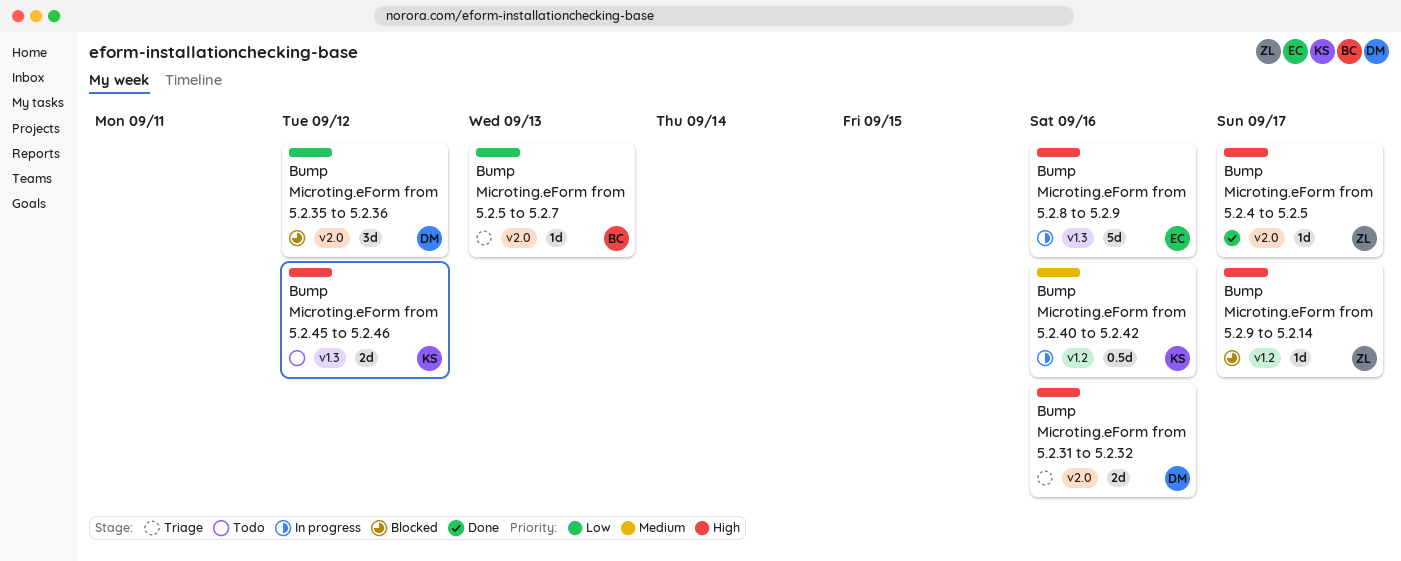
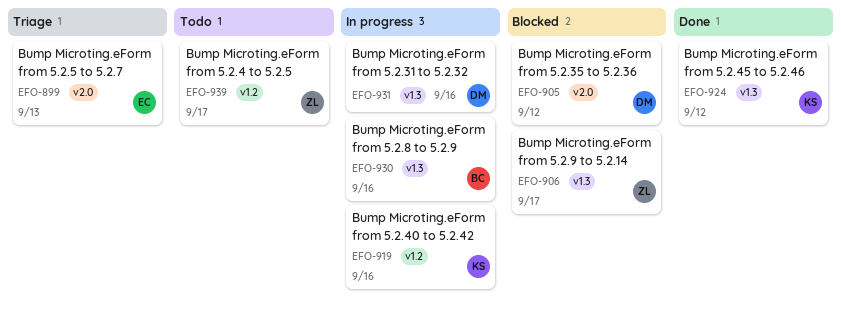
Bump Microting.eForm from 5.2.31 to 5.2.32, status: Triage -> In progress
Bump Microting.eForm from 5.2.31 to 5.2.32, label: v2.0 -> v1.3
Bump Microting.eForm from 5.2.4 to 5.2.5, status: Done -> Todo
Bump Microting.eForm from 5.2.4 to 5.2.5, label: v2.0 -> v1.2
Bump Microting.eForm from 5.2.45 to 5.2.46, status: Todo -> Done
Bump Microting.eForm from 5.2.5 to 5.2.7, owner: BC -> EC
Bump Microting.eForm from 5.2.8 to 5.2.9, owner: EC -> BC
Bump Microting.eForm from 5.2.9 to 5.2.14, label: v1.2 -> v1.3

